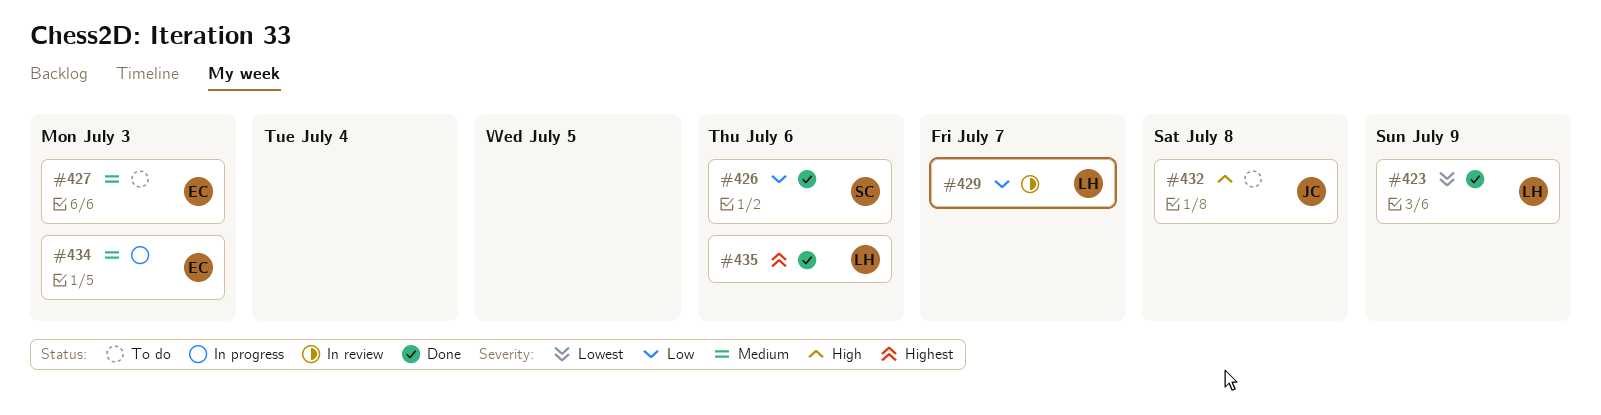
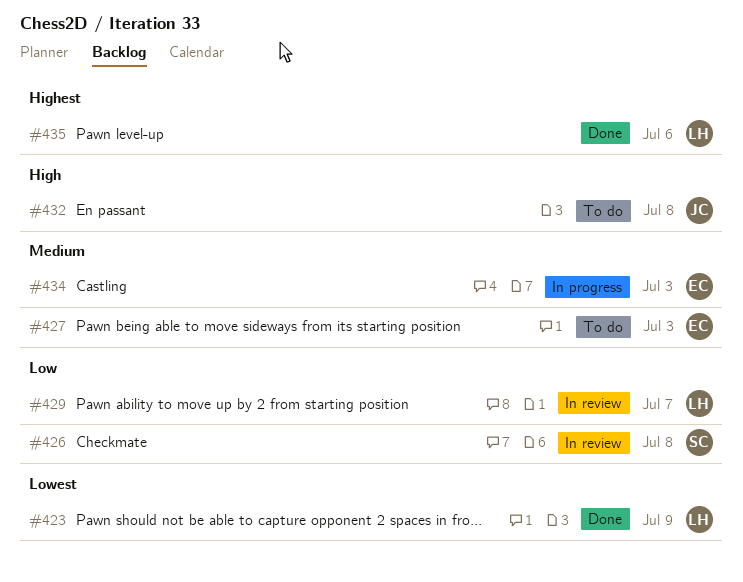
#426, status: Done -> In review
#426, due: Jul 6 -> Jul 8

